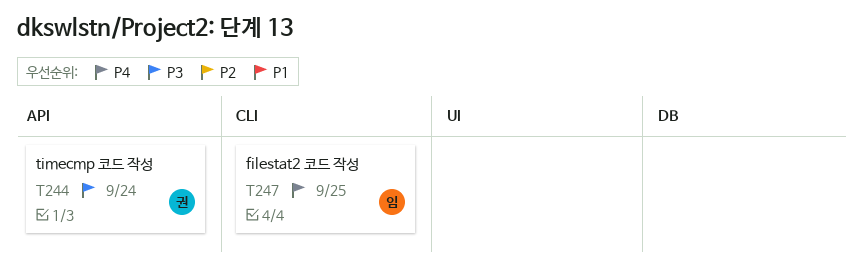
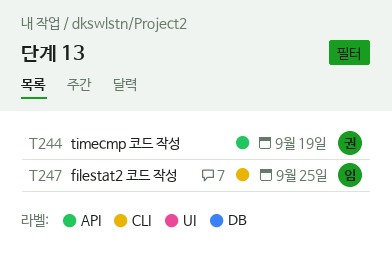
T244, due: Sep 24 -> Sep 19

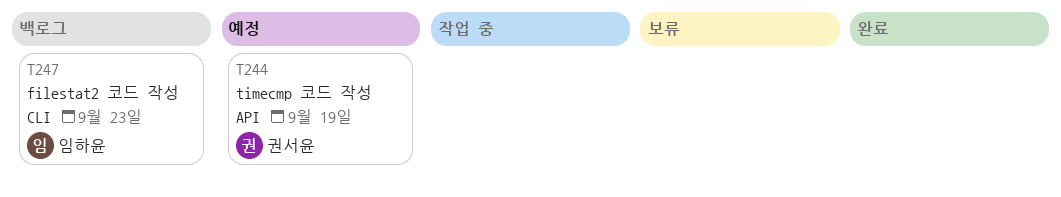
T247, due: Sep 25 -> Sep 23

